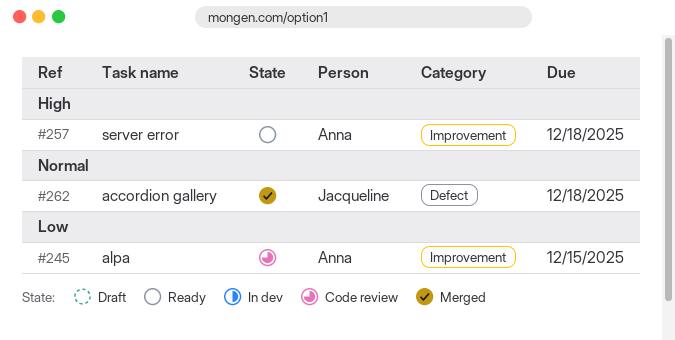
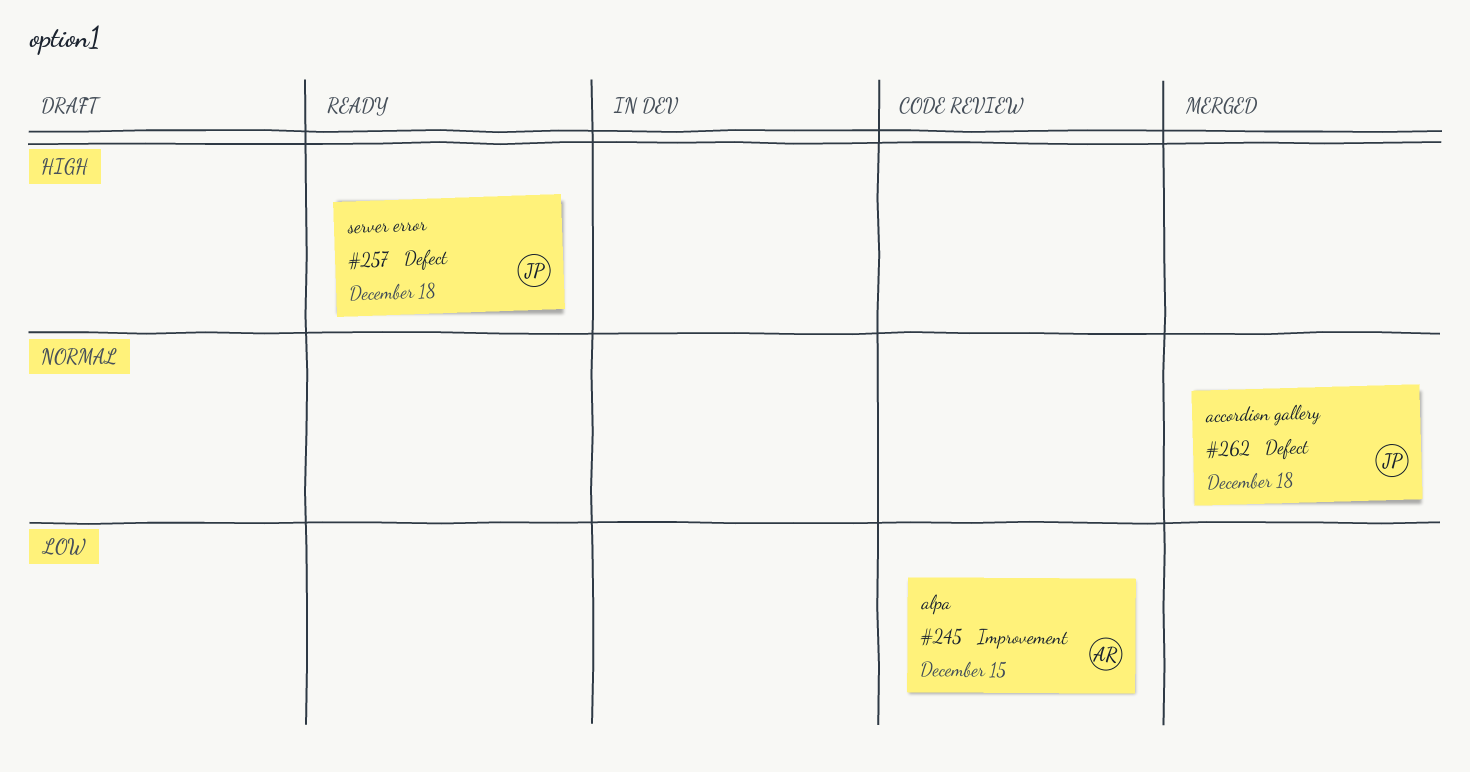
#257, owner: Anna -> Jacqueline
#257, label: Improvement -> Defect

